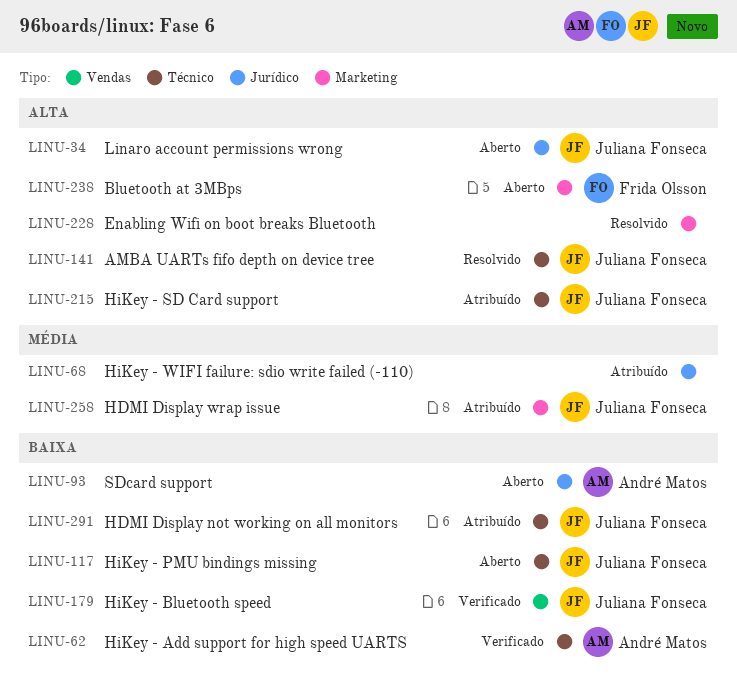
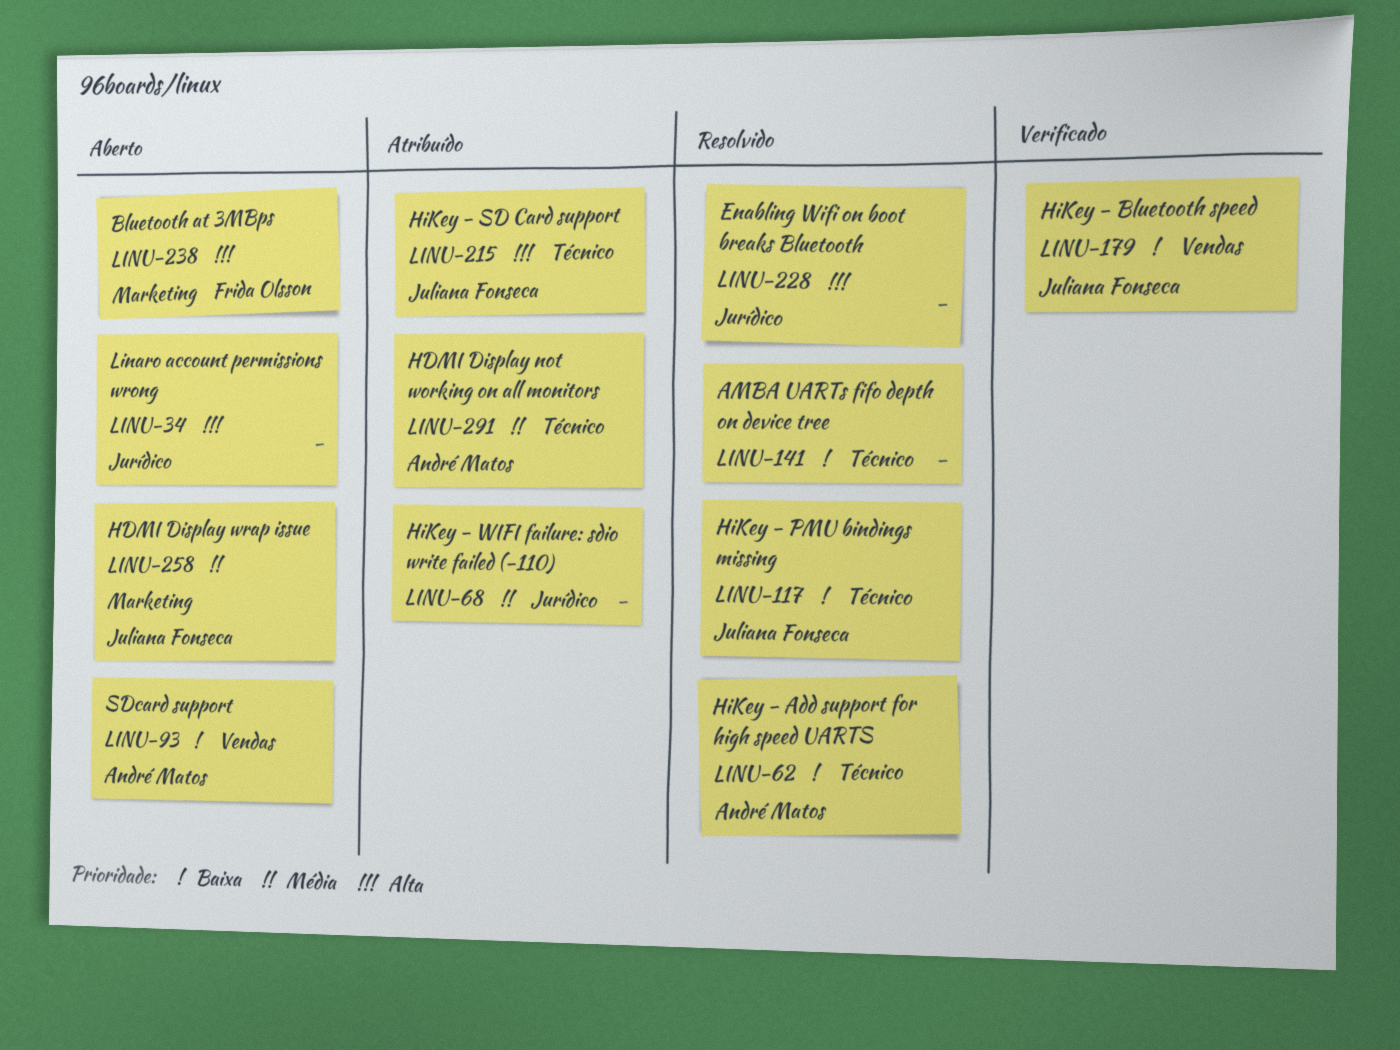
LINU-34, owner: Juliana Fonseca -> none
LINU-62, status: Verificado -> Resolvido
LINU-93, label: Jurídico -> Vendas
LINU-117, status: Aberto -> Resolvido
LINU-141, owner: Juliana Fonseca -> none
LINU-141, priority: Alta -> Baixa
LINU-228, label: Marketing -> Jurídico
LINU-258, status: Atribuído -> Aberto
LINU-291, owner: Juliana Fonseca -> André Matos
LINU-291, priority: Baixa -> Média

